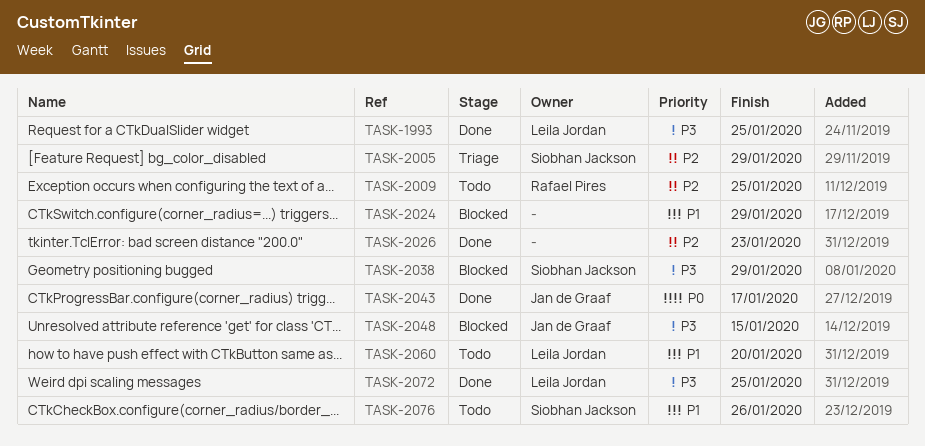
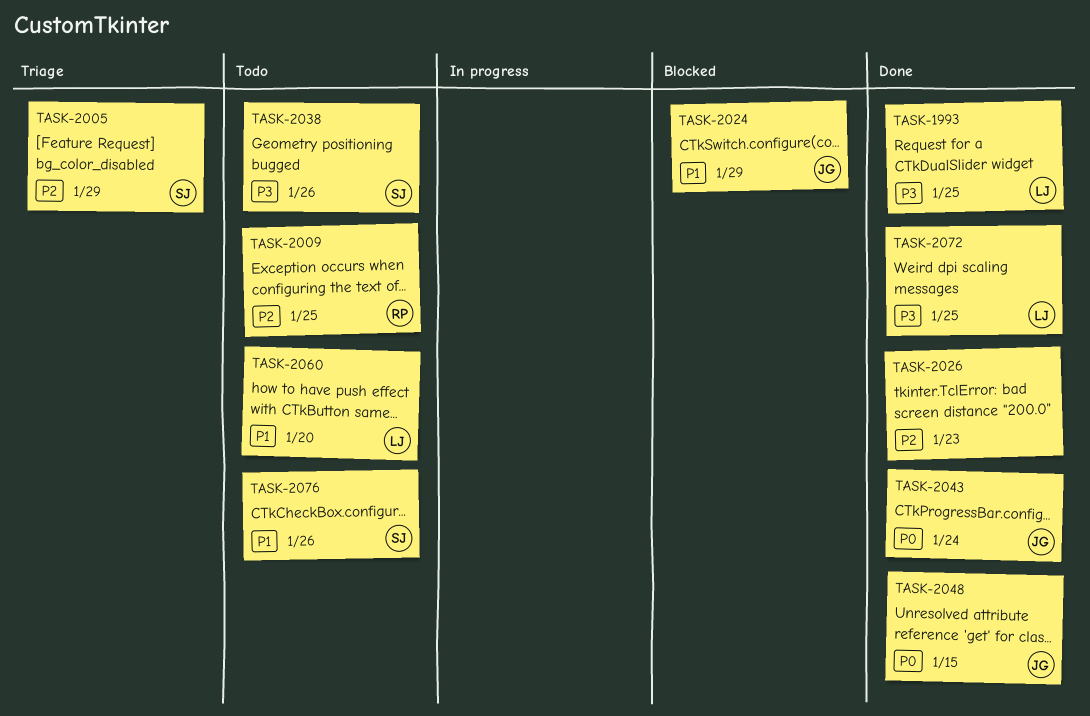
TASK-2024, owner: none -> Jan de Graaf
TASK-2038, status: Blocked -> Todo
TASK-2038, due: Jan 29 -> Jan 26
TASK-2043, due: Jan 17 -> Jan 24
TASK-2048, status: Blocked -> Done
TASK-2048, priority: P3 -> P0

